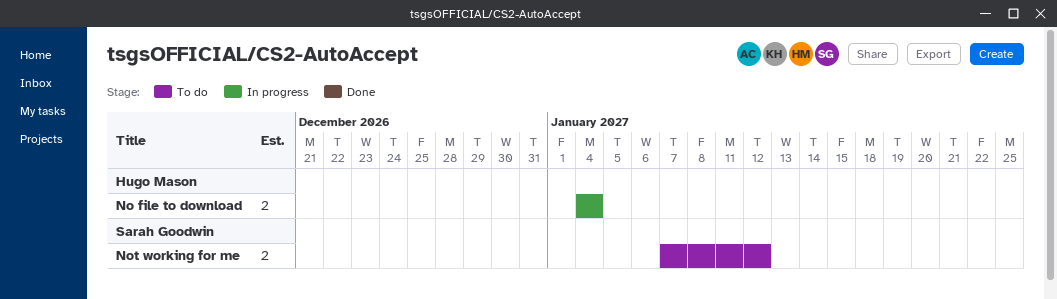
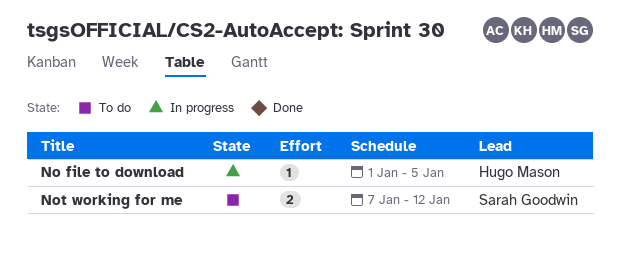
No file to download, estimate: 2 -> 1
No file to download, start: Jan 4 -> Jan 1
No file to download, due: Jan 4 -> Jan 5

